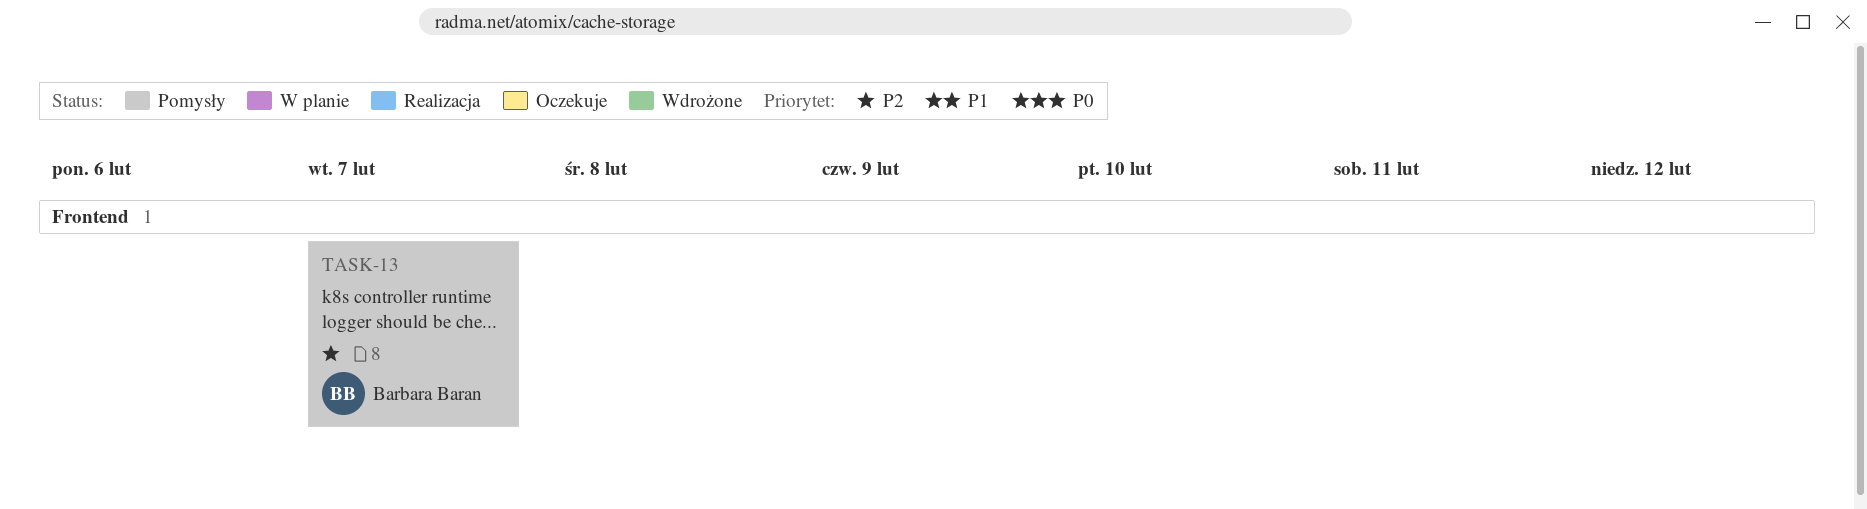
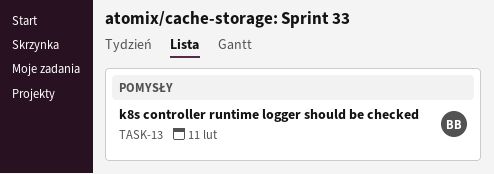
TASK-13, due: Feb 7 -> Feb 11

